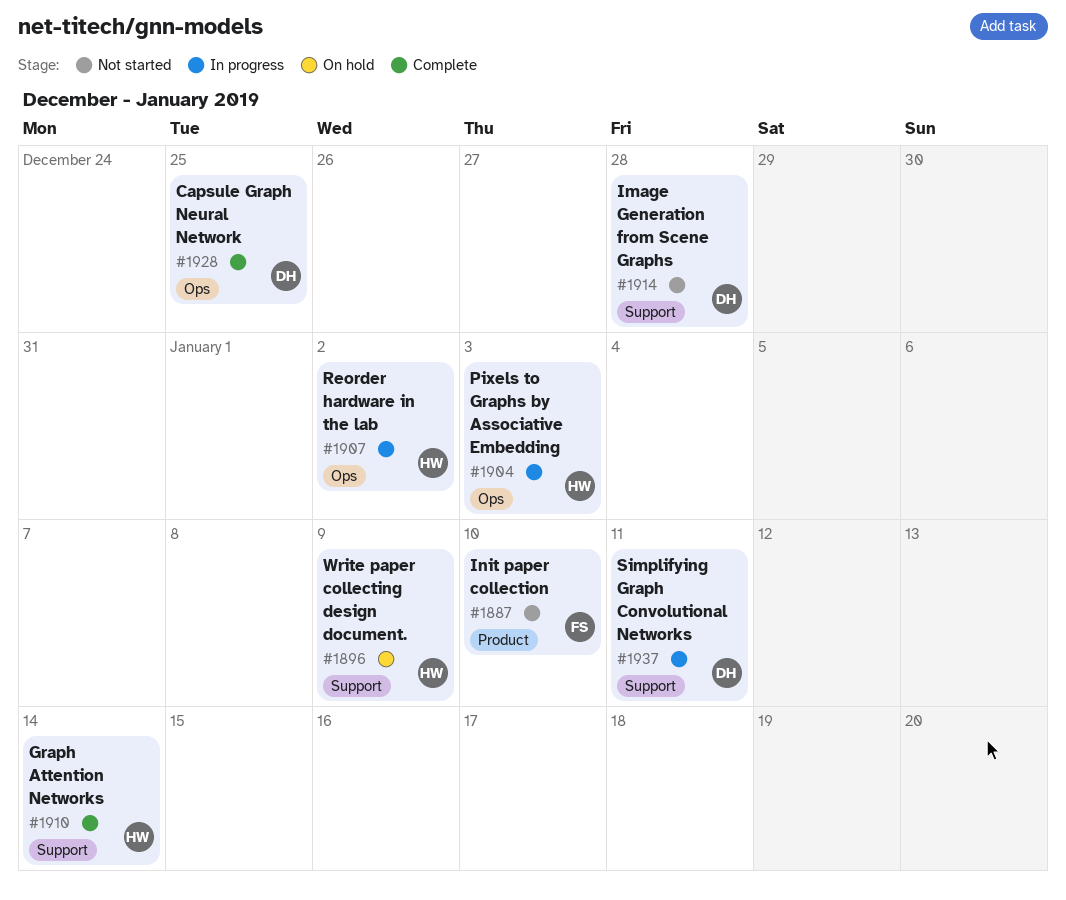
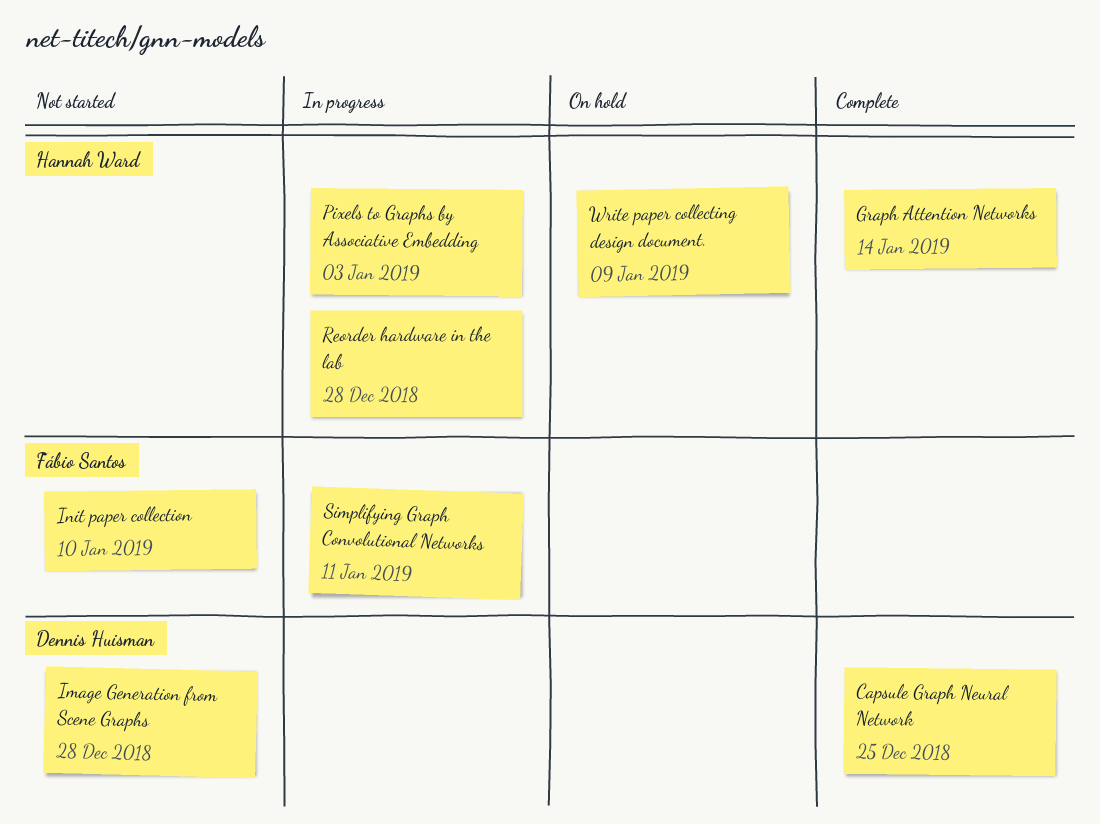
Reorder hardware in the lab, due: Jan 2 -> Dec 28
Simplifying Graph Convolutional Networks, owner: Dennis Huisman -> Fábio Santos

